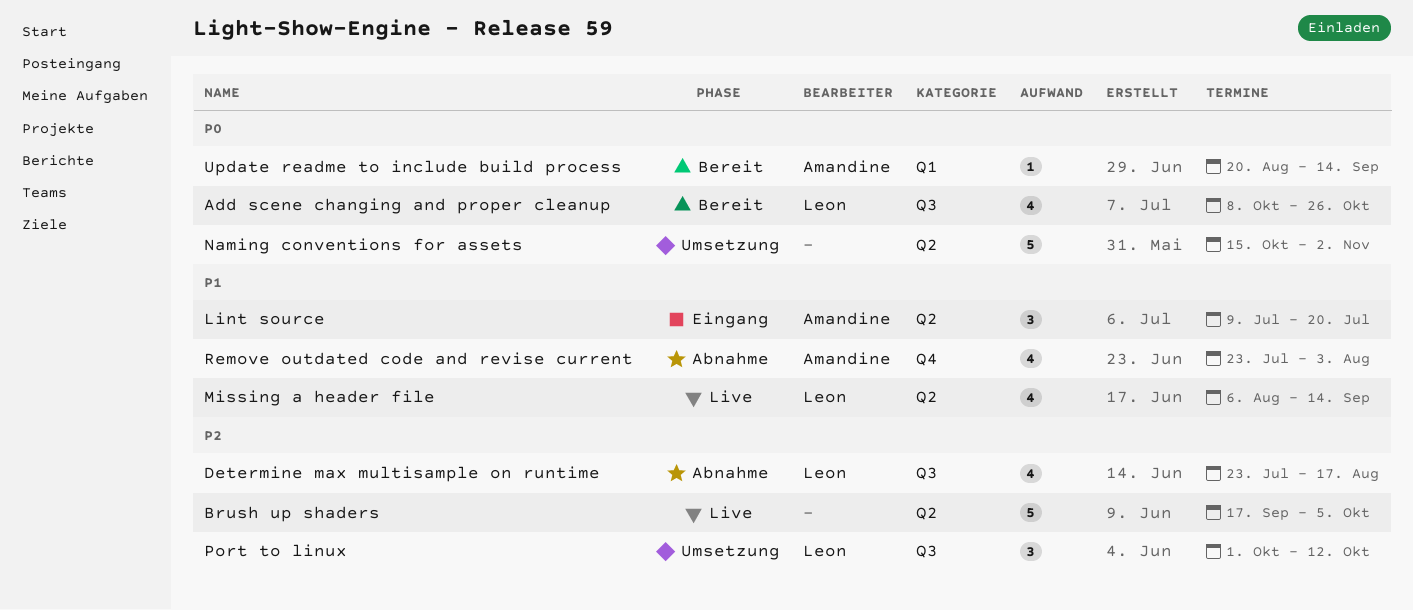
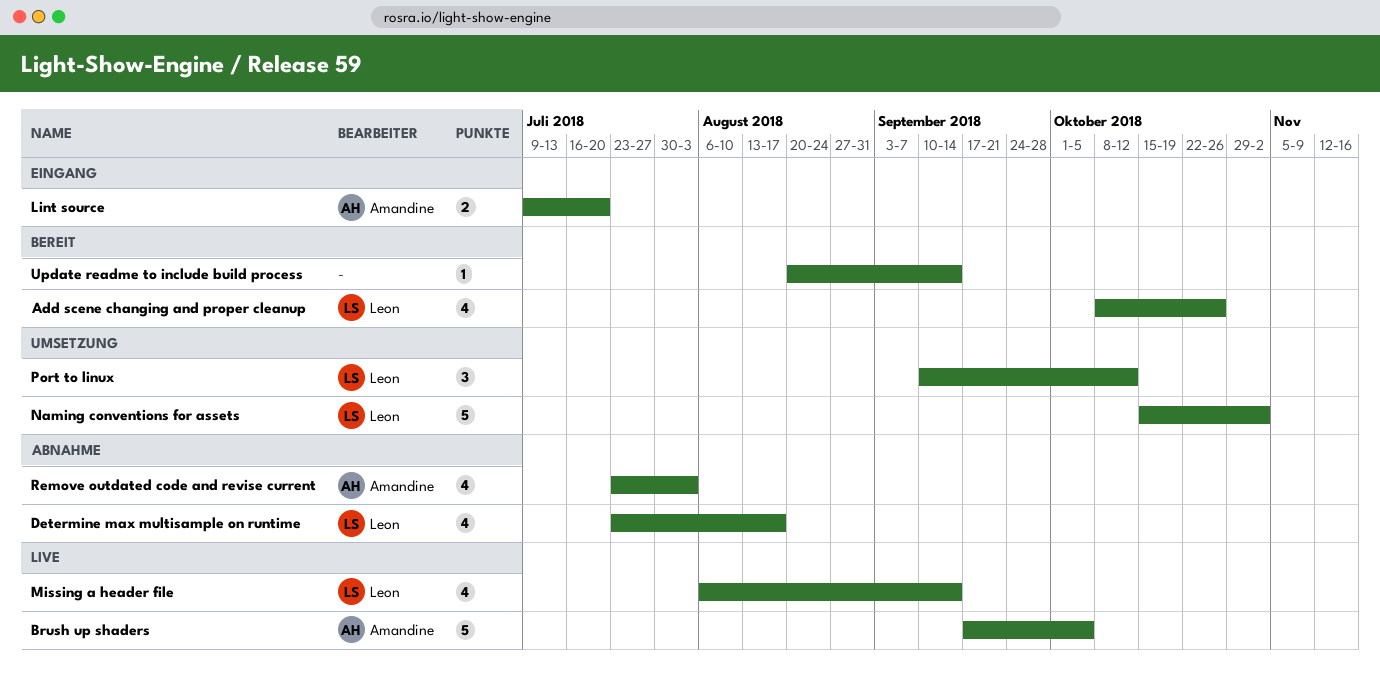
Brush up shaders, owner: none -> Amandine
Lint source, estimate: 3 -> 2
Naming conventions for assets, owner: none -> Leon
Port to linux, start: Oct 1 -> Sep 10
Update readme to include build process, owner: Amandine -> none

